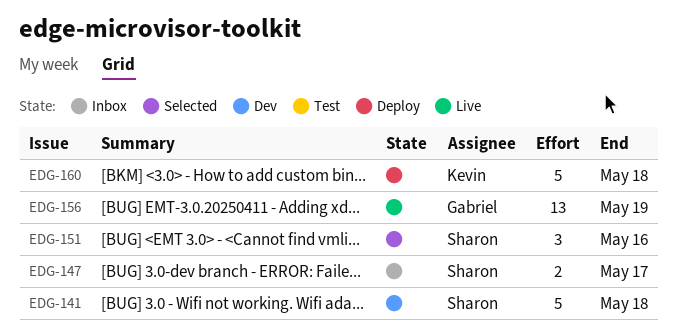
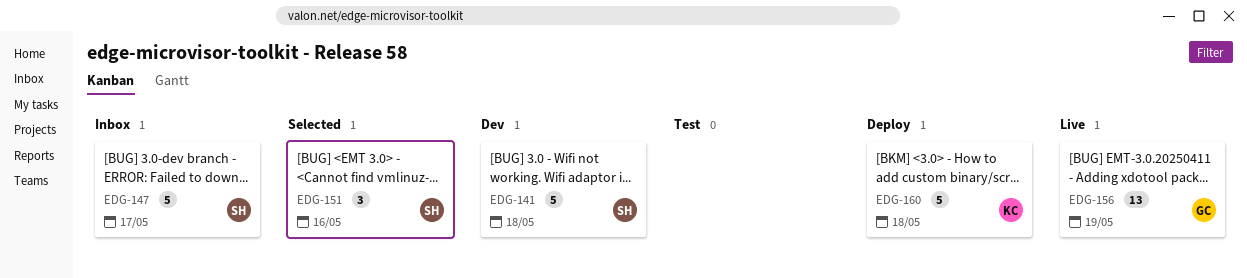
EDG-147, estimate: 2 -> 5

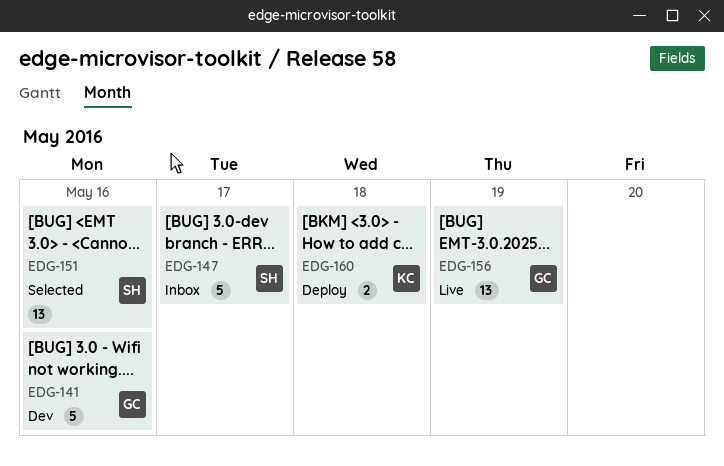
EDG-141, owner: SH -> GC
EDG-141, due: May 18 -> May 16
EDG-151, estimate: 3 -> 13
EDG-160, estimate: 5 -> 2

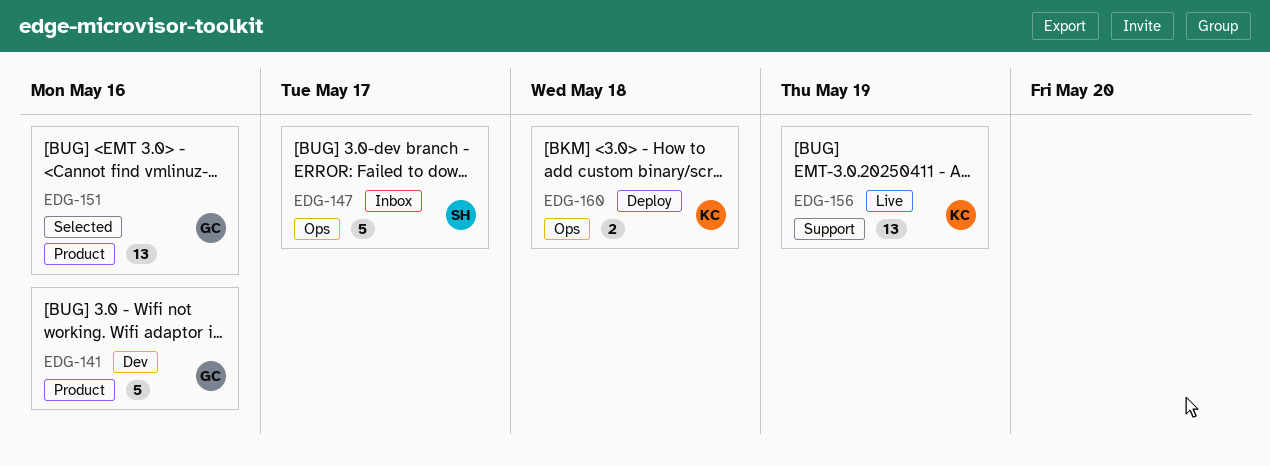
EDG-151, owner: SH -> GC
EDG-156, owner: GC -> KC

